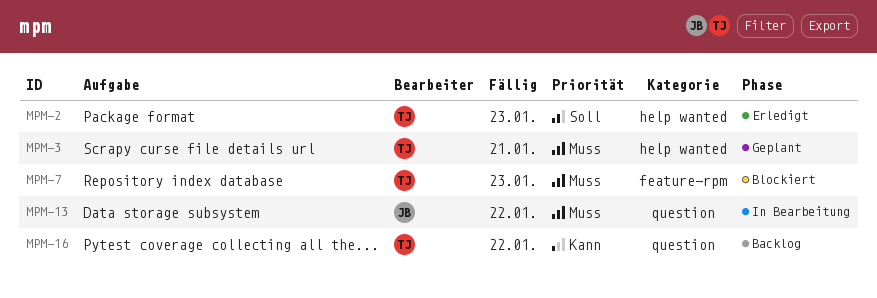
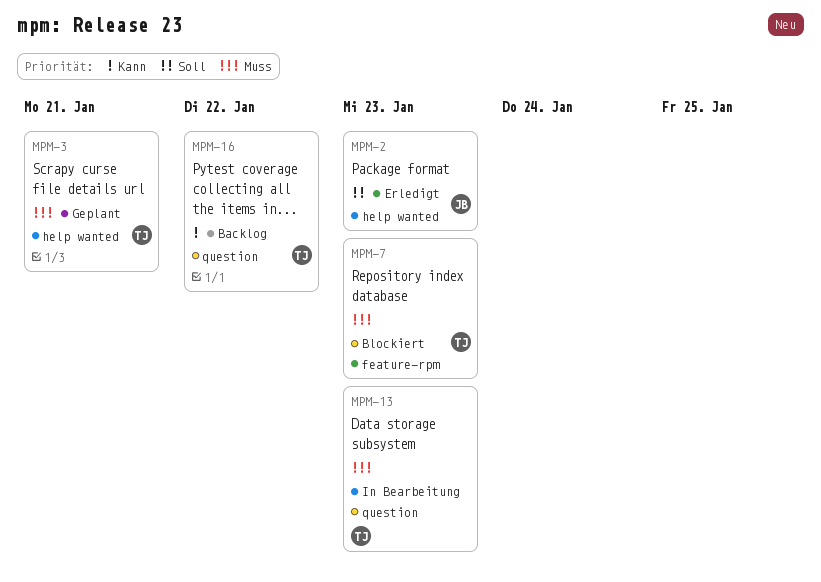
MPM-2, owner: TJ -> JB
MPM-13, owner: JB -> TJ
MPM-13, due: Jan 22 -> Jan 23

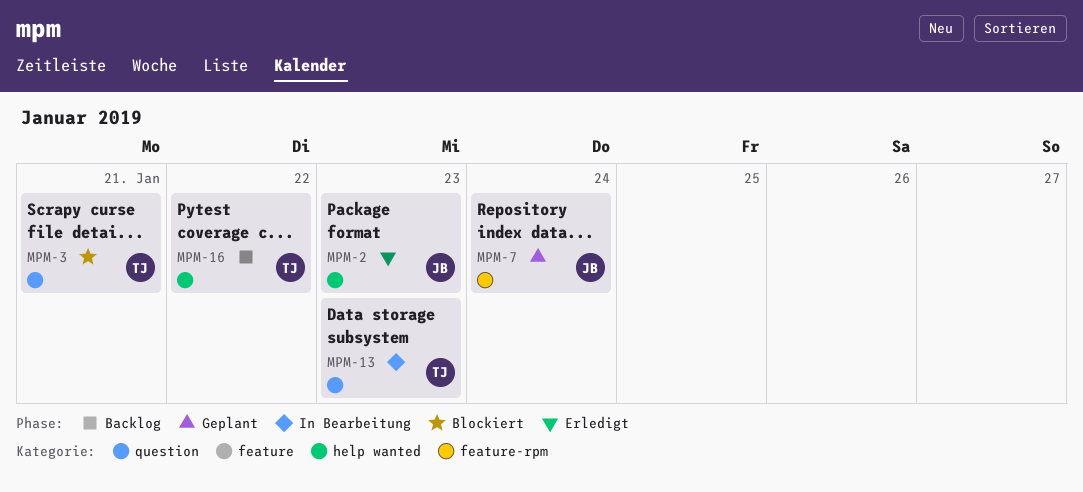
MPM-3, status: Geplant -> Blockiert
MPM-3, label: help wanted -> question
MPM-7, status: Blockiert -> Geplant
MPM-7, owner: TJ -> JB
MPM-7, due: Jan 23 -> Jan 24
MPM-16, label: question -> help wanted

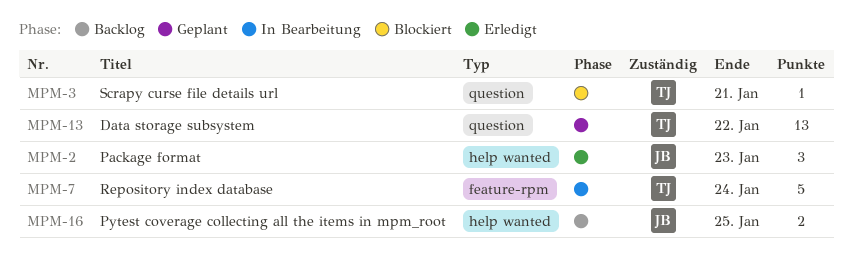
MPM-7, status: Geplant -> In Bearbeitung
MPM-7, owner: JB -> TJ
MPM-13, status: In Bearbeitung -> Geplant
MPM-13, due: Jan 23 -> Jan 22
MPM-16, owner: TJ -> JB
MPM-16, due: Jan 22 -> Jan 25

